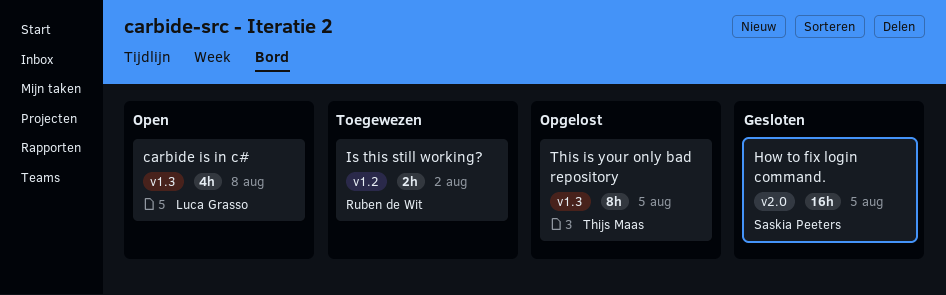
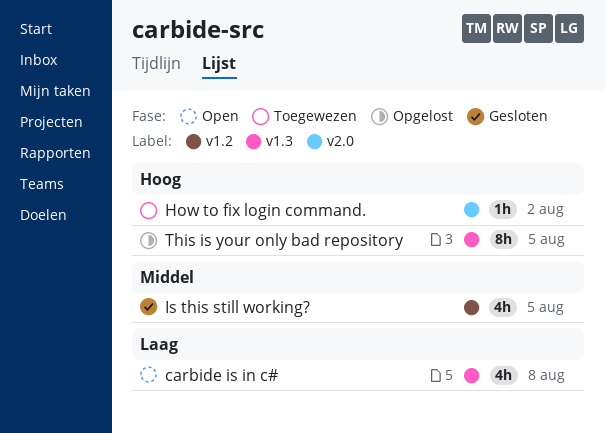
How to fix login command., status: Gesloten -> Toegewezen
How to fix login command., estimate: 16h -> 1h
How to fix login command., due: Aug 5 -> Aug 2
Is this still working?, status: Toegewezen -> Gesloten
Is this still working?, estimate: 2h -> 4h
Is this still working?, due: Aug 2 -> Aug 5

